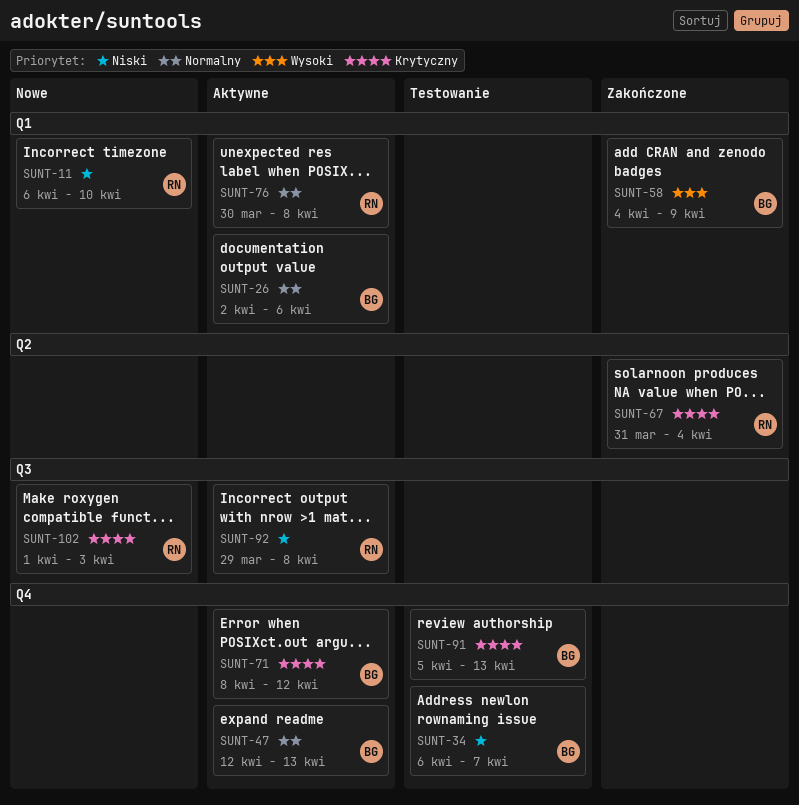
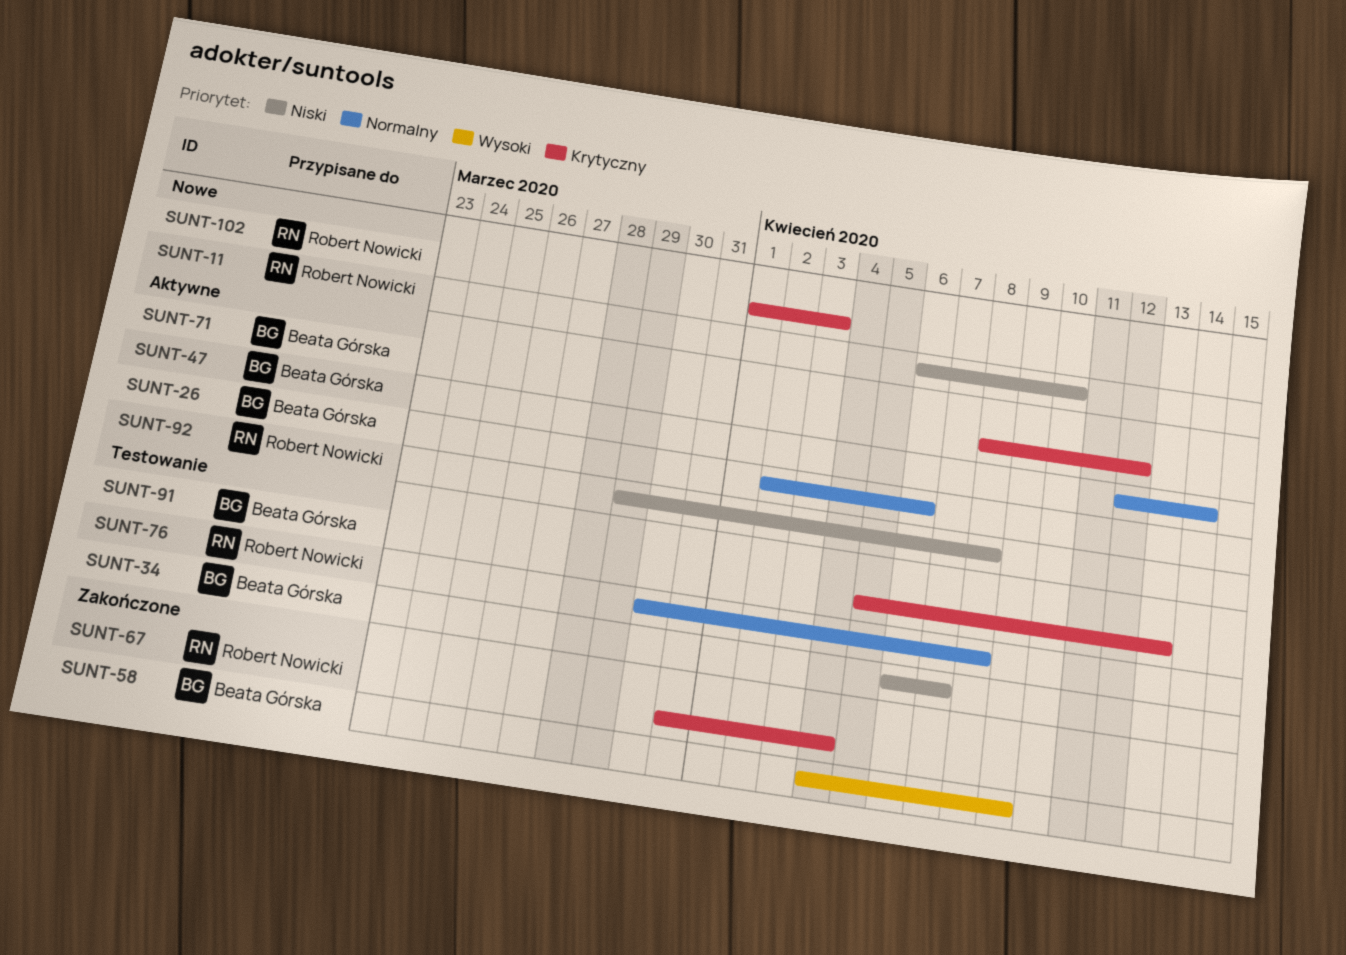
SUNT-47, due: Apr 13 -> Apr 14
SUNT-76, status: Aktywne -> Testowanie

